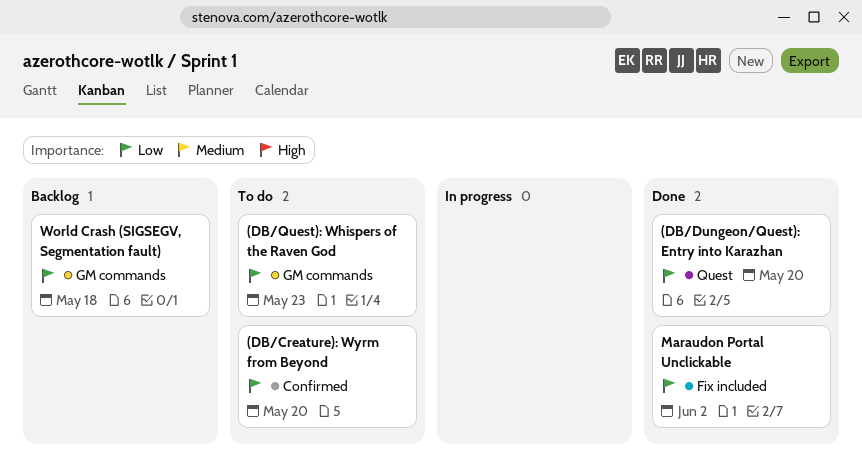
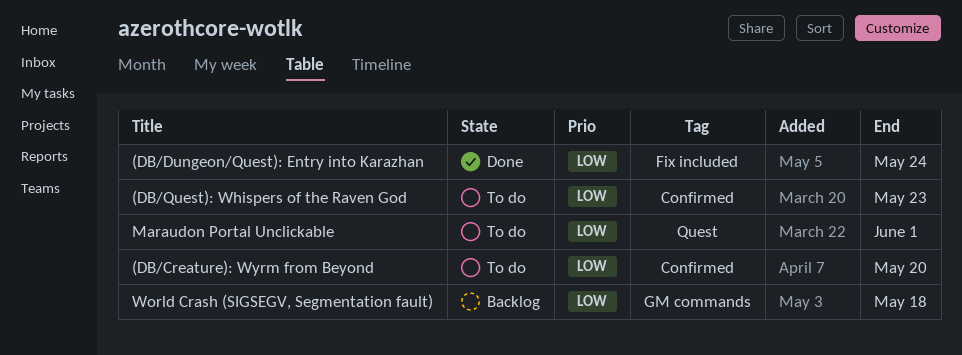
(DB/Dungeon/Quest): Entry into Karazhan, label: Quest -> Fix included
(DB/Dungeon/Quest): Entry into Karazhan, due: May 20 -> May 24
(DB/Quest): Whispers of the Raven God, label: GM commands -> Confirmed
Maraudon Portal Unclickable, status: Done -> To do
Maraudon Portal Unclickable, label: Fix included -> Quest
Maraudon Portal Unclickable, due: Jun 2 -> Jun 1

